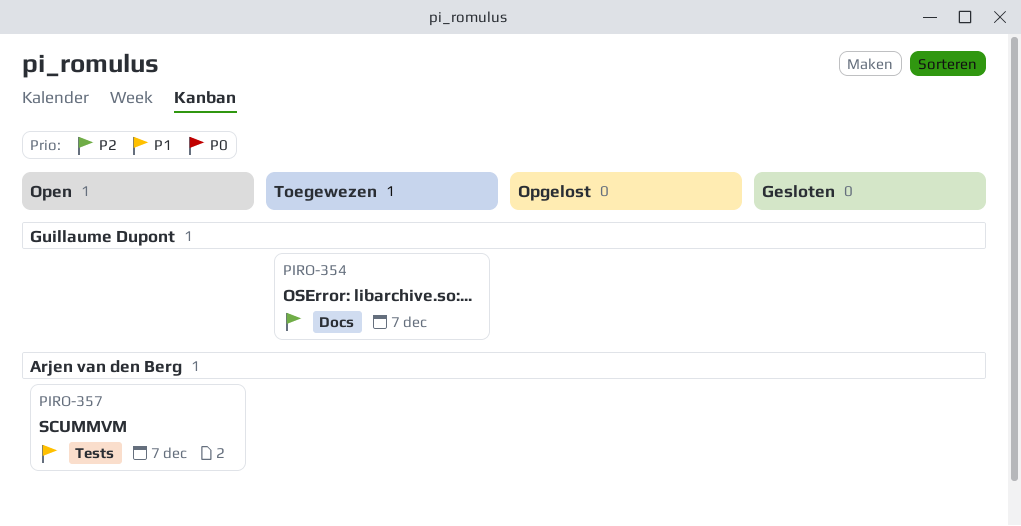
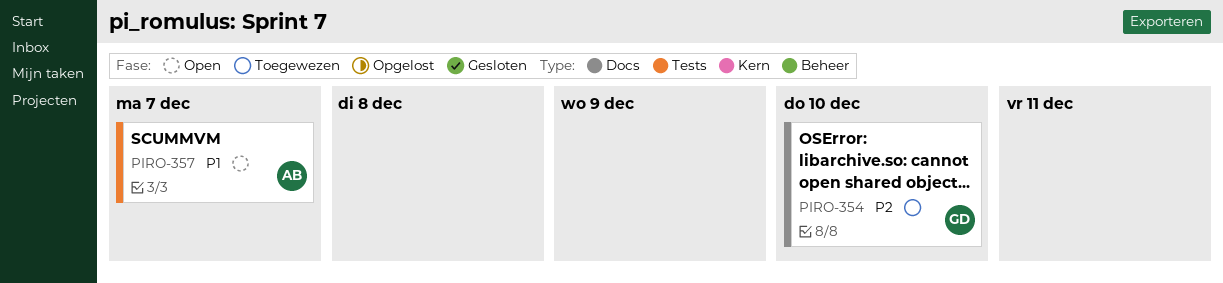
PIRO-354, due: Dec 7 -> Dec 10

